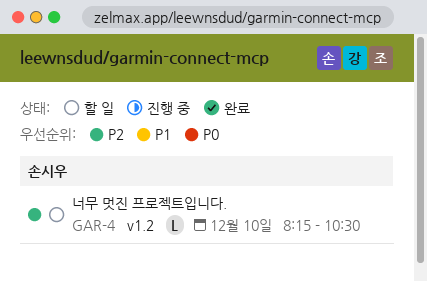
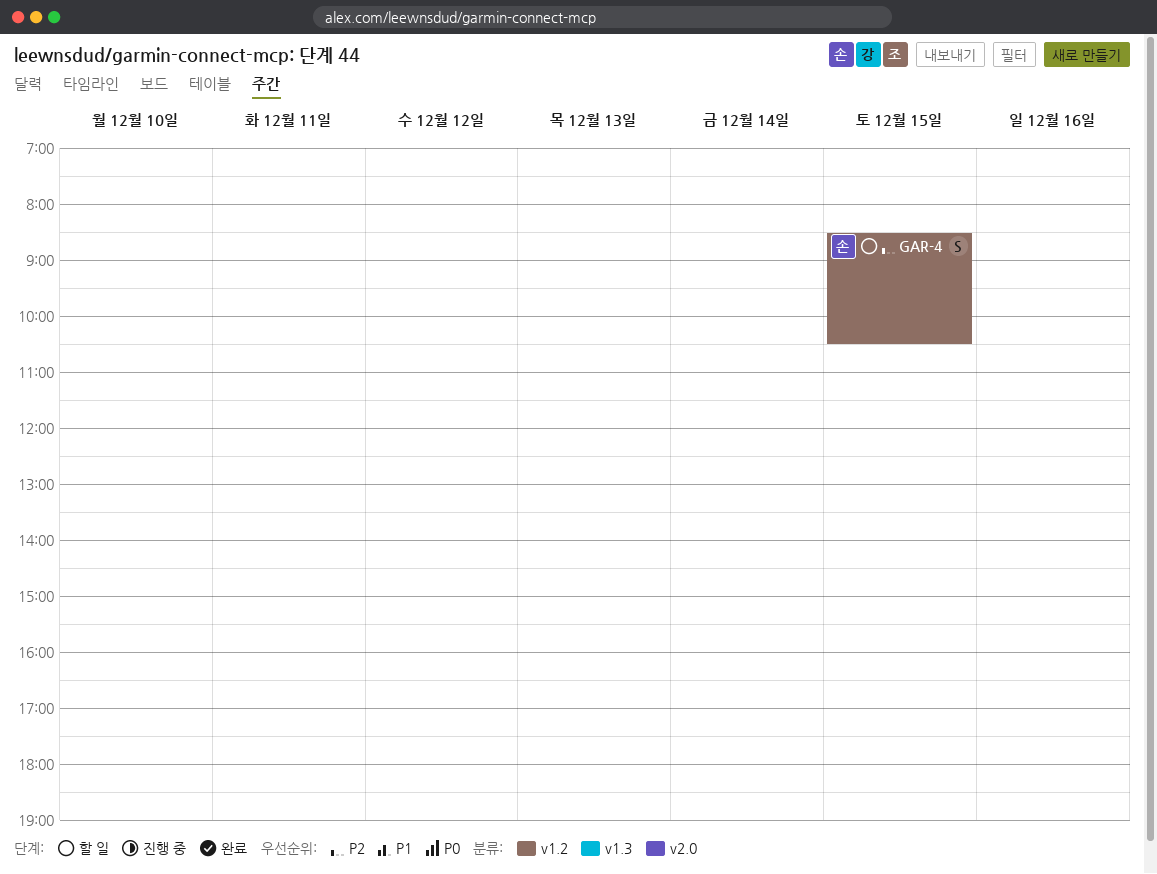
GAR-4, estimate: L -> S
GAR-4, day: Dec 10 -> Dec 15
GAR-4, begins: 08:15 -> 08:30

